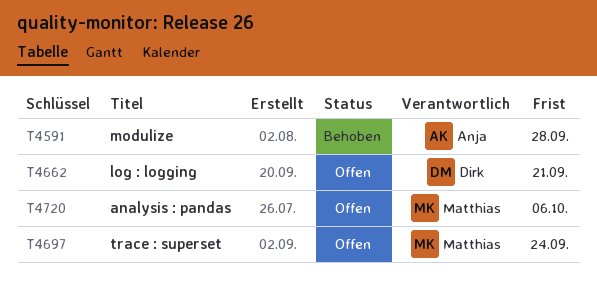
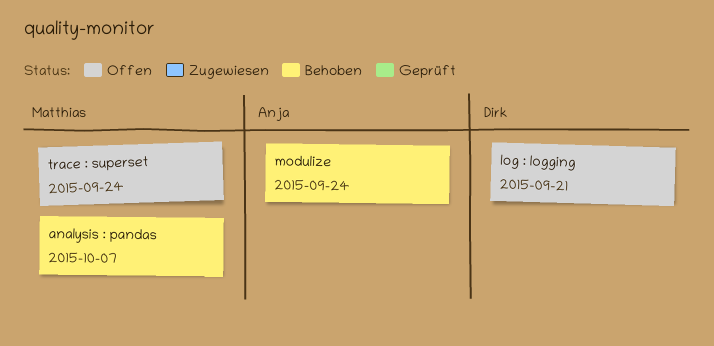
analysis : pandas, status: Offen -> Behoben
analysis : pandas, due: Oct 6 -> Oct 7
modulize, due: Sep 28 -> Sep 24

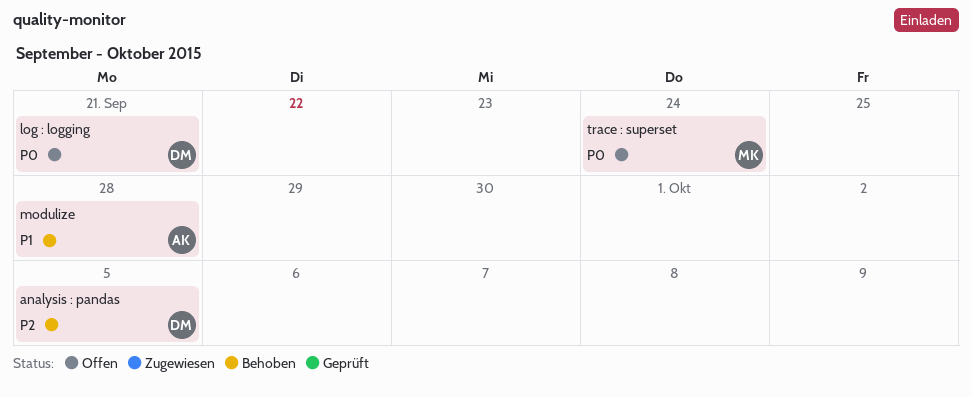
analysis : pandas, owner: Matthias -> Dirk
analysis : pandas, due: Oct 7 -> Oct 5
modulize, due: Sep 24 -> Sep 28

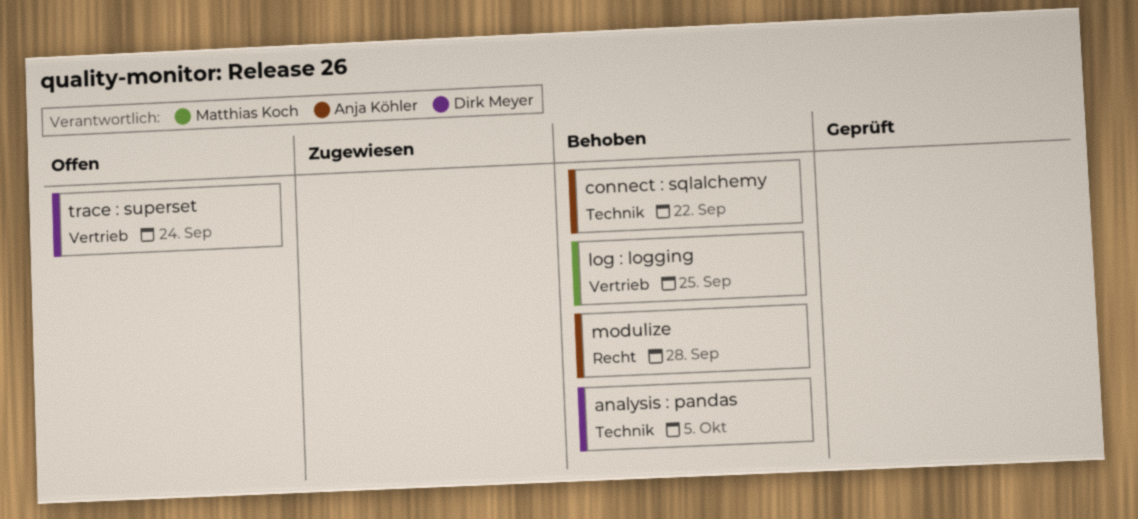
connect : sqlalchemy: none -> present
log : logging, status: Offen -> Behoben
log : logging, owner: Dirk Meyer -> Matthias Koch
log : logging, due: Sep 21 -> Sep 25
trace : superset, owner: Matthias Koch -> Dirk Meyer

